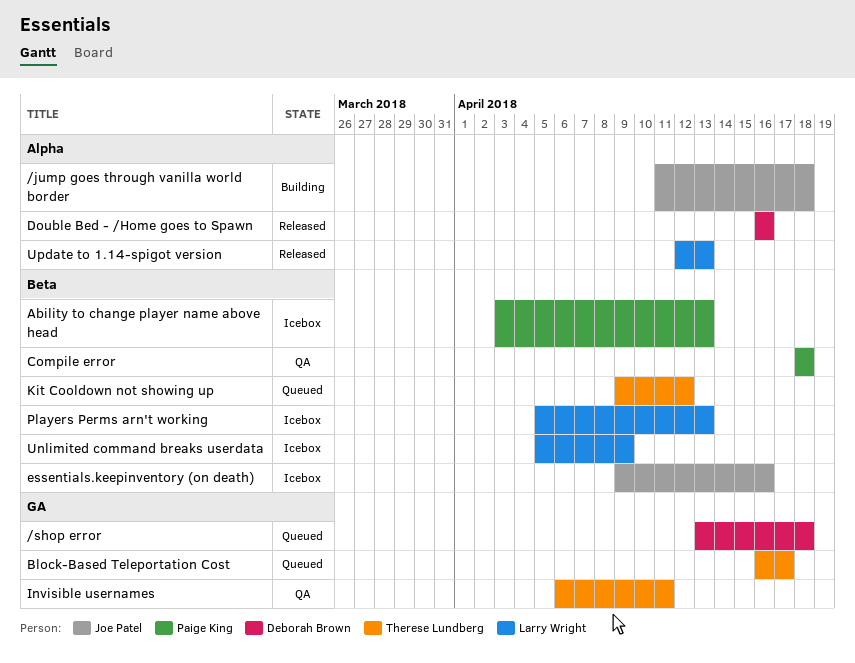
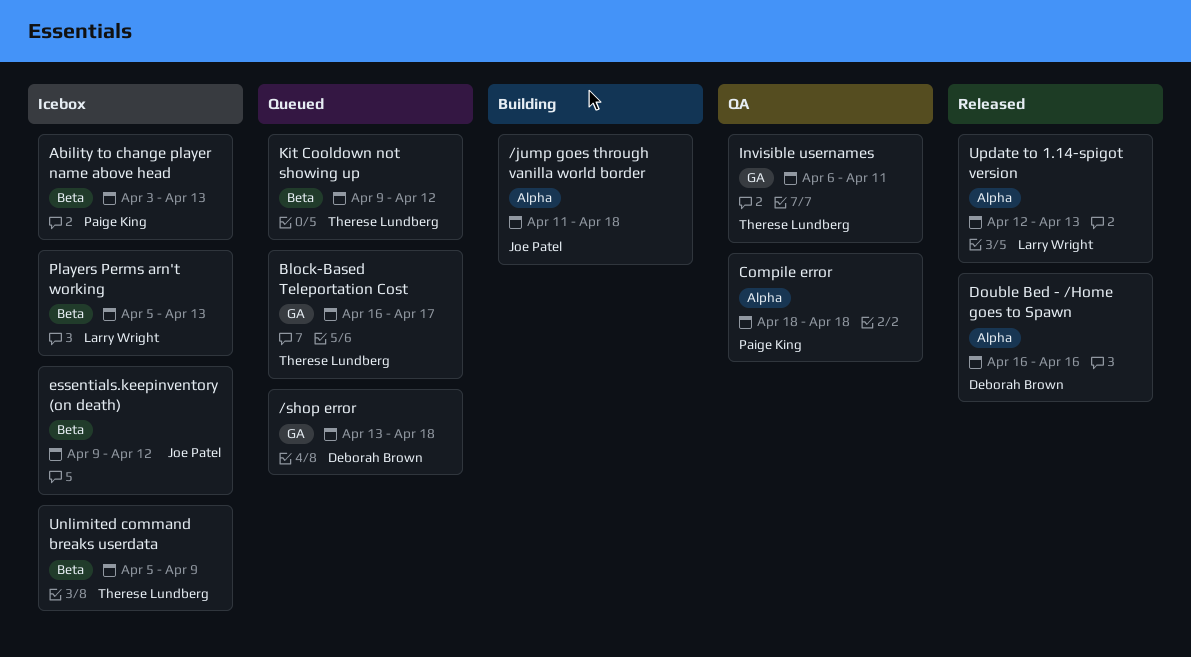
Compile error, label: Beta -> Alpha
essentials.keepinventory (on death), due: Apr 16 -> Apr 12
Unlimited command breaks userdata, owner: Larry Wright -> Therese Lundberg

